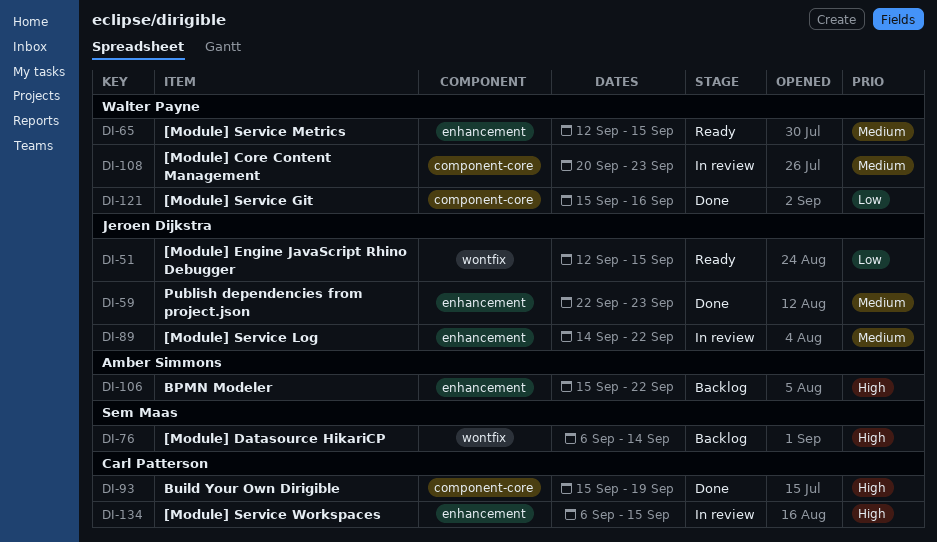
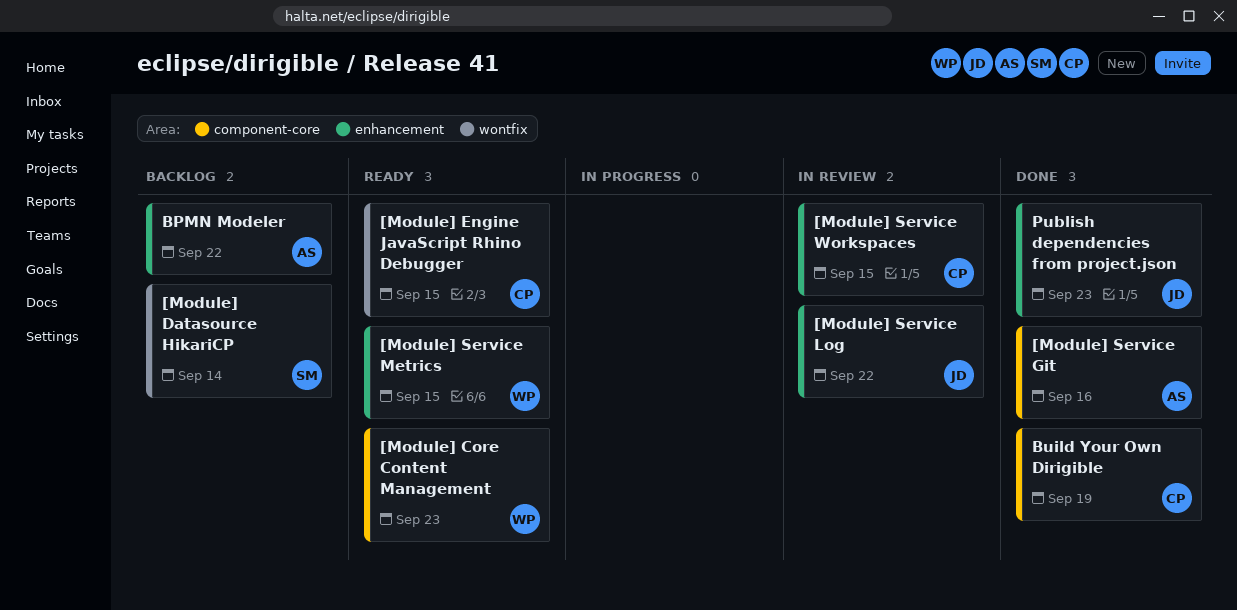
[Module] Core Content Management, status: In review -> Ready
[Module] Engine JavaScript Rhino Debugger, owner: Jeroen Dijkstra -> Carl Patterson
[Module] Service Git, owner: Walter Payne -> Amber Simmons

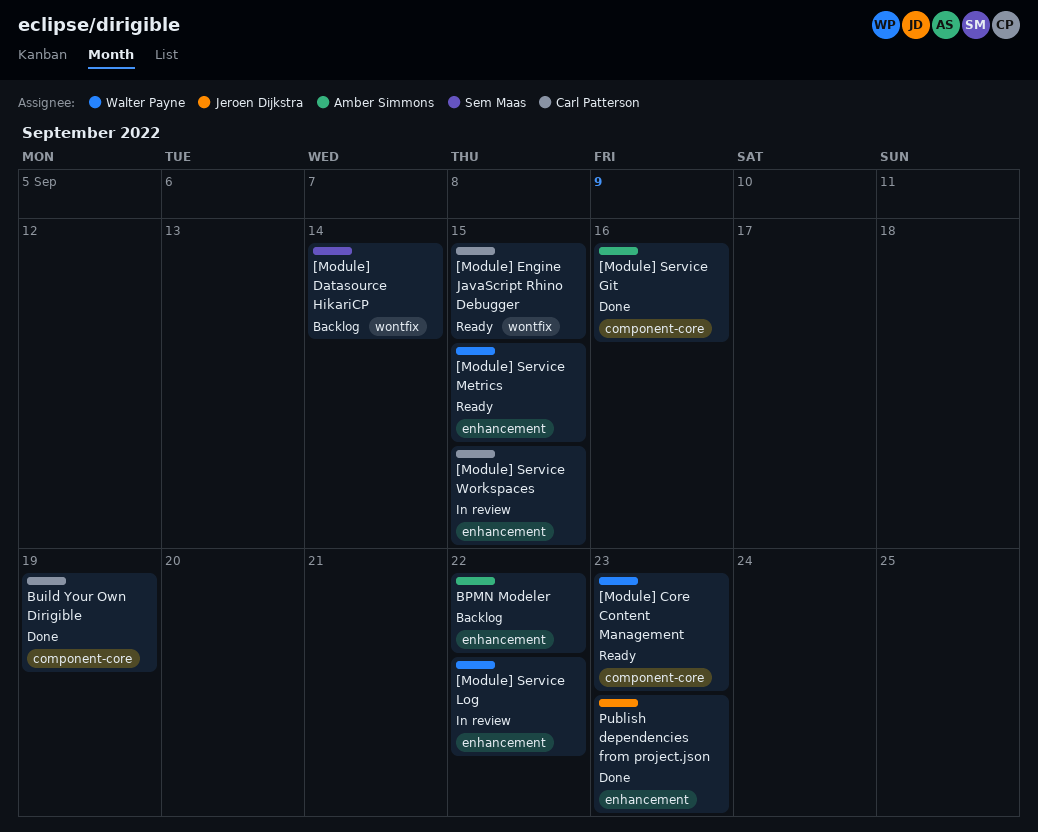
[Module] Service Log, owner: Jeroen Dijkstra -> Walter Payne

